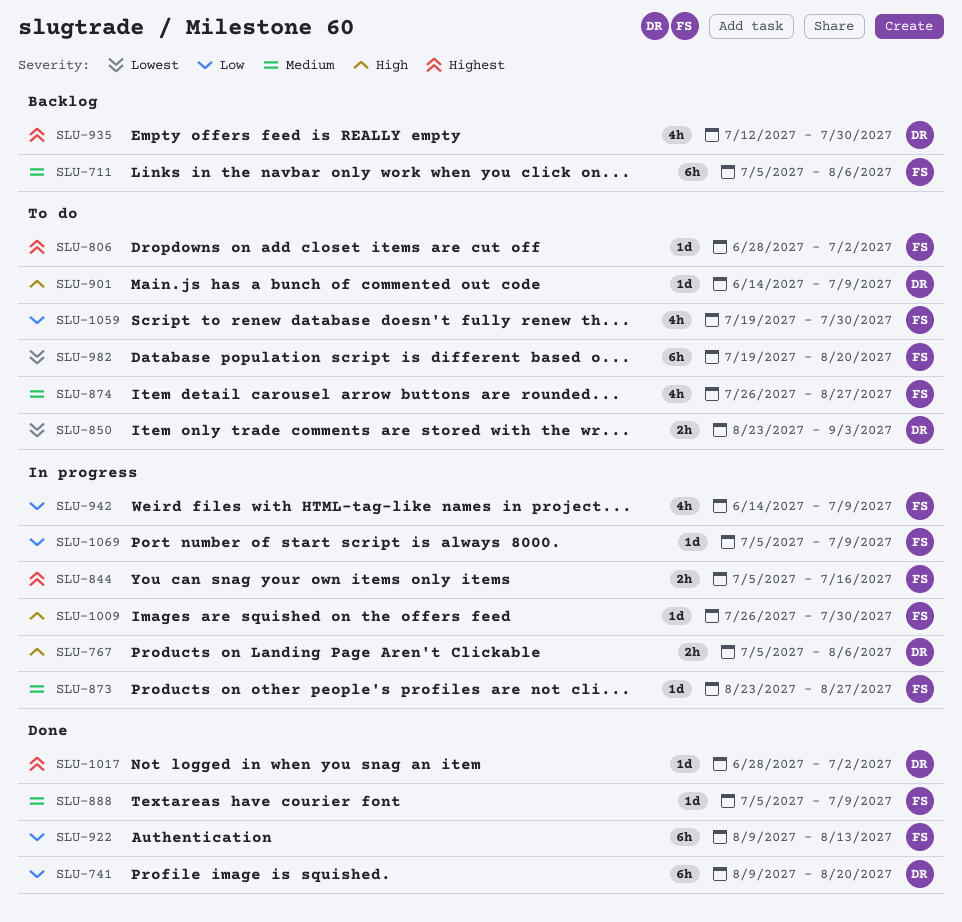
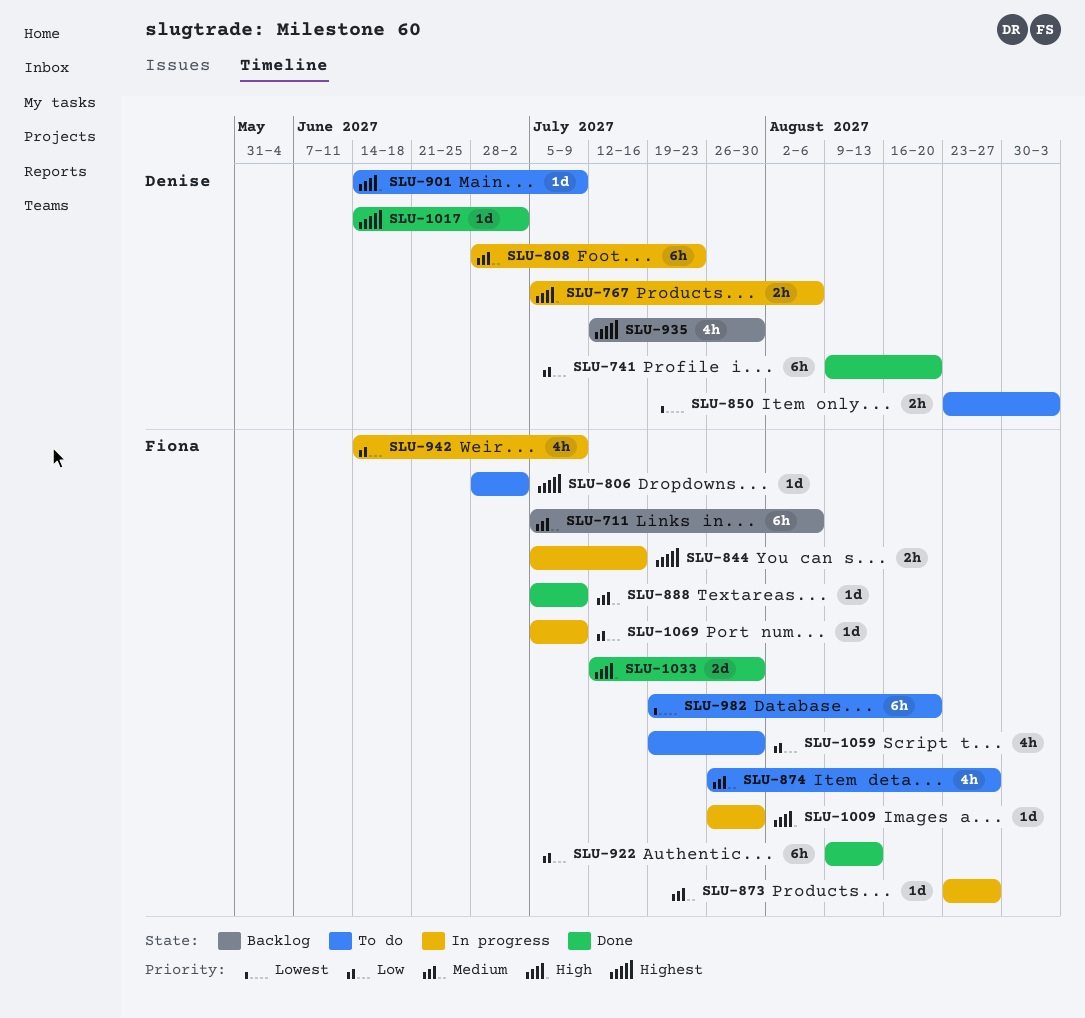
SLU-808: none -> present
SLU-1017, start: Jun 28 -> Jun 14
SLU-1033: none -> present

